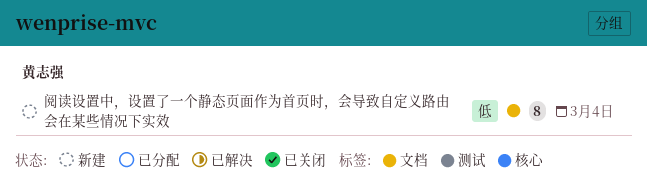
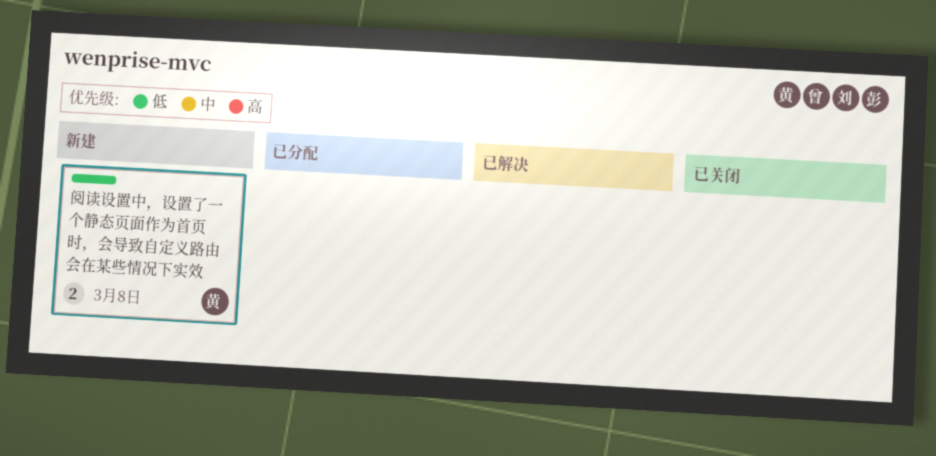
阅读设置中，设置了一个静态页面作为首页时，会导致自定义路由会在某些情况下实效, estimate: 8 -> 2
阅读设置中，设置了一个静态页面作为首页时，会导致自定义路由会在某些情况下实效, due: Mar 4 -> Mar 8

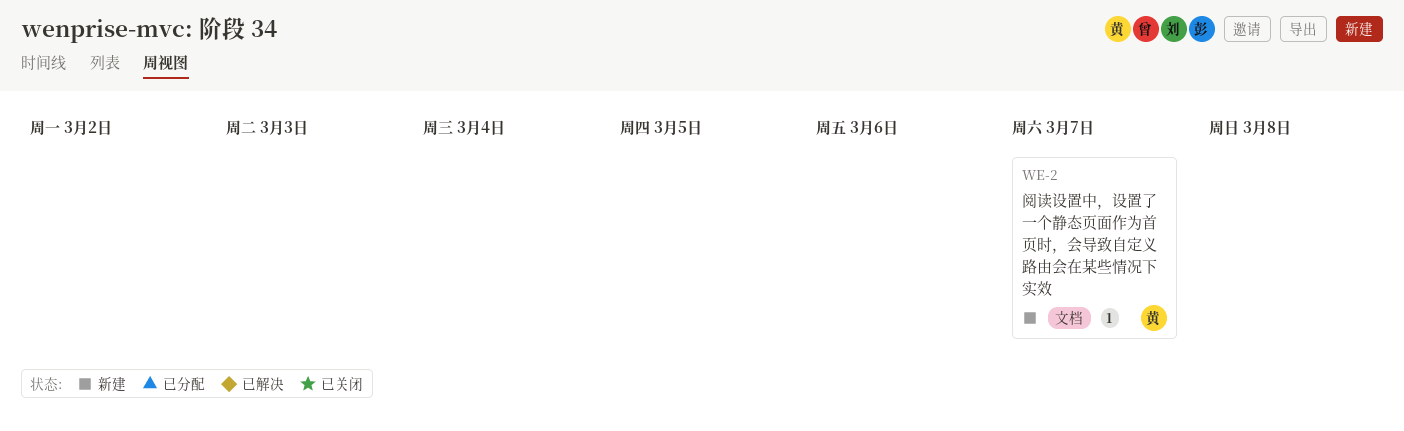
阅读设置中，设置了一个静态页面作为首页时，会导致自定义路由会在某些情况下实效, estimate: 2 -> 1
阅读设置中，设置了一个静态页面作为首页时，会导致自定义路由会在某些情况下实效, due: Mar 8 -> Mar 7

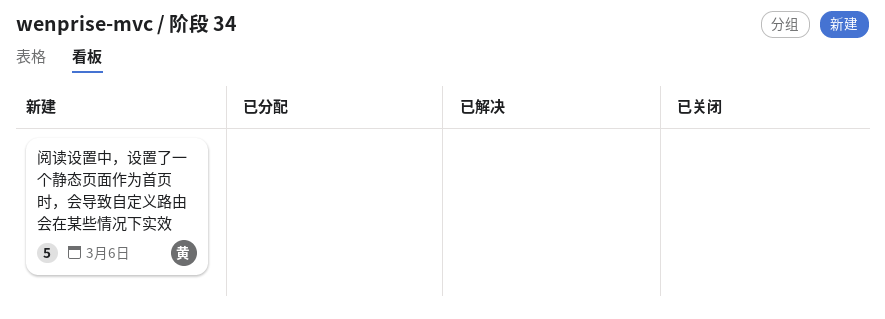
阅读设置中，设置了一个静态页面作为首页时，会导致自定义路由会在某些情况下实效, estimate: 1 -> 5
阅读设置中，设置了一个静态页面作为首页时，会导致自定义路由会在某些情况下实效, due: Mar 7 -> Mar 6

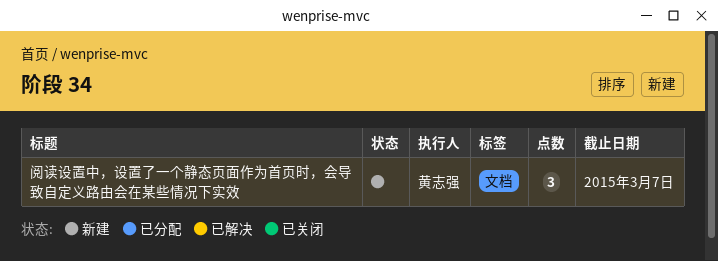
阅读设置中，设置了一个静态页面作为首页时，会导致自定义路由会在某些情况下实效, estimate: 5 -> 3
阅读设置中，设置了一个静态页面作为首页时，会导致自定义路由会在某些情况下实效, due: Mar 6 -> Mar 7

